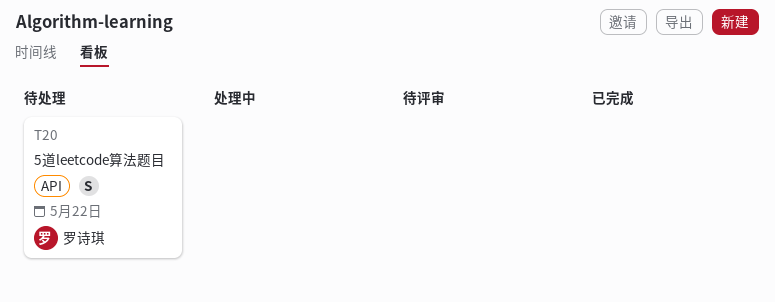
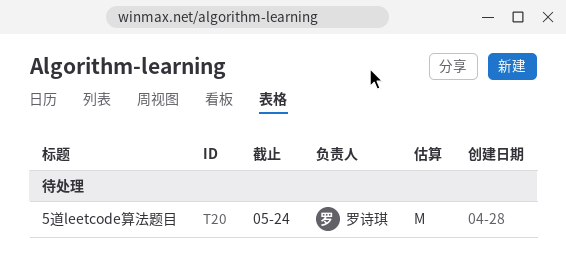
T20, estimate: S -> M
T20, due: May 22 -> May 24

